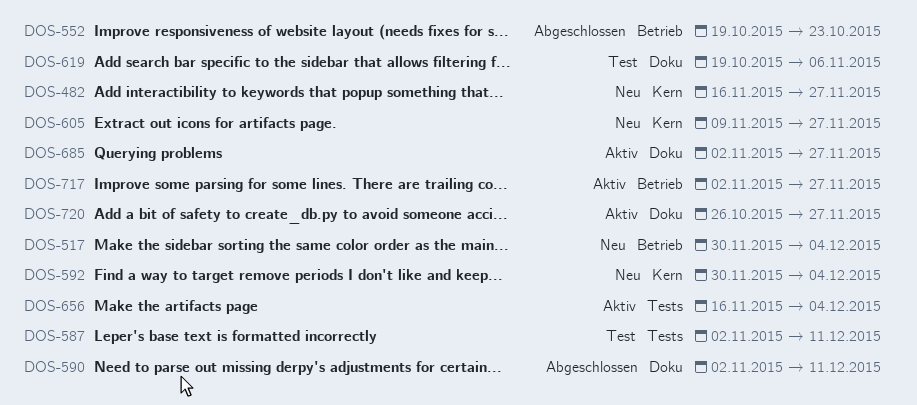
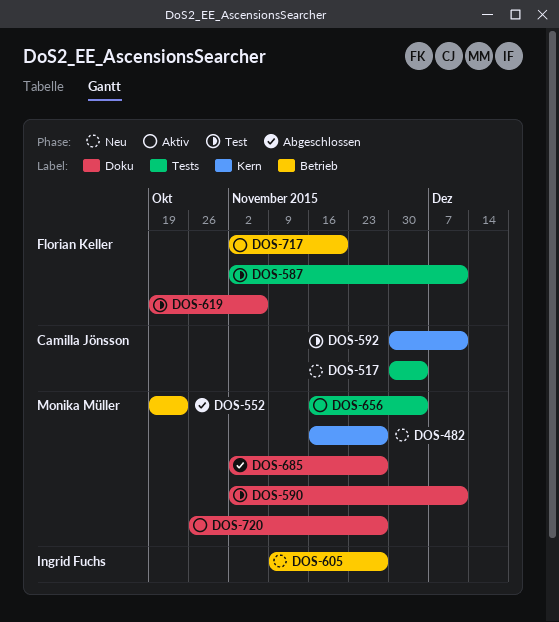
DOS-517, label: Betrieb -> Tests
DOS-590, status: Abgeschlossen -> Test
DOS-592, status: Neu -> Test
DOS-592, due: Dec 4 -> Dec 11
DOS-605, label: Kern -> Betrieb
DOS-685, status: Aktiv -> Abgeschlossen
DOS-717, due: Nov 27 -> Nov 20

